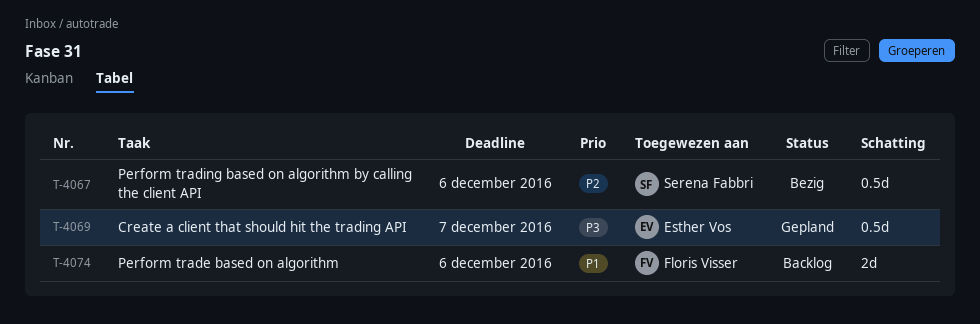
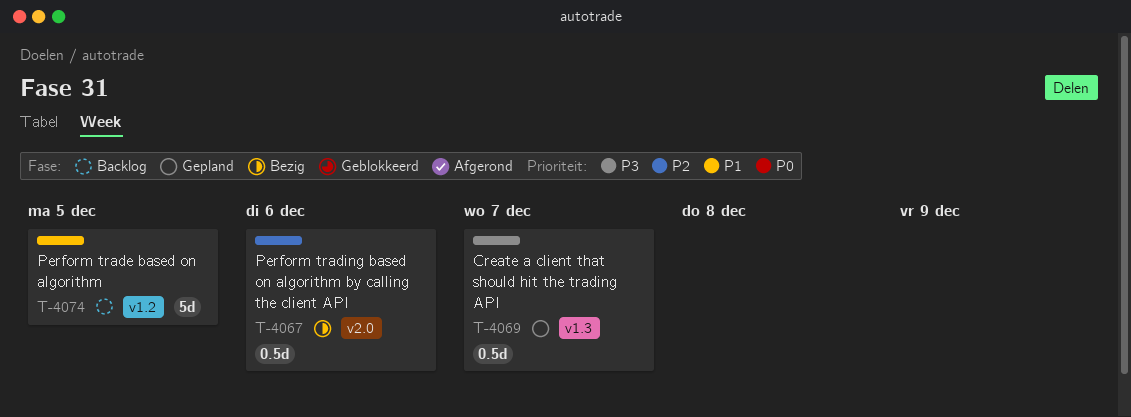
T-4074, estimate: 2d -> 5d
T-4074, due: Dec 6 -> Dec 5

